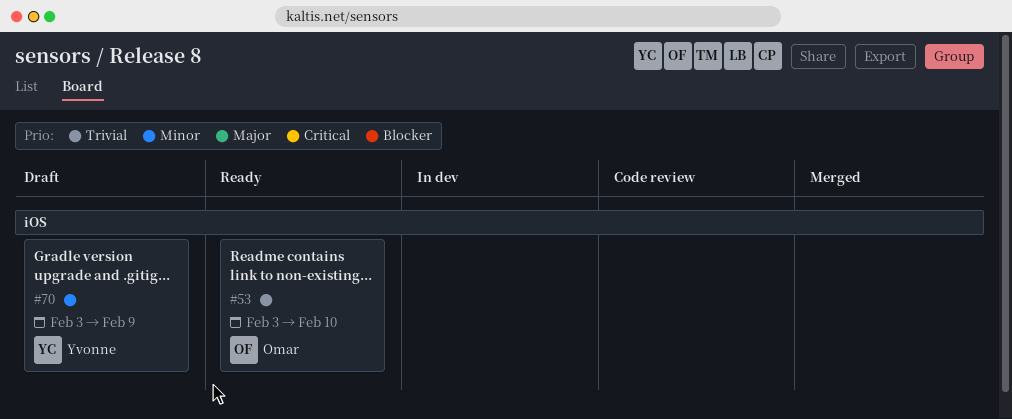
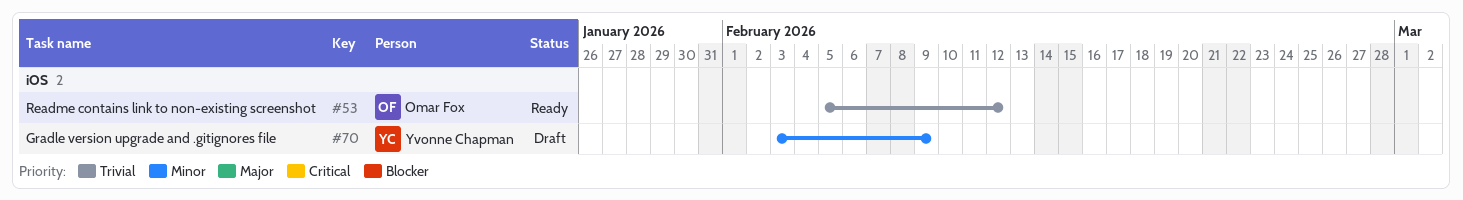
#53, start: Feb 3 -> Feb 5
#53, due: Feb 10 -> Feb 12

